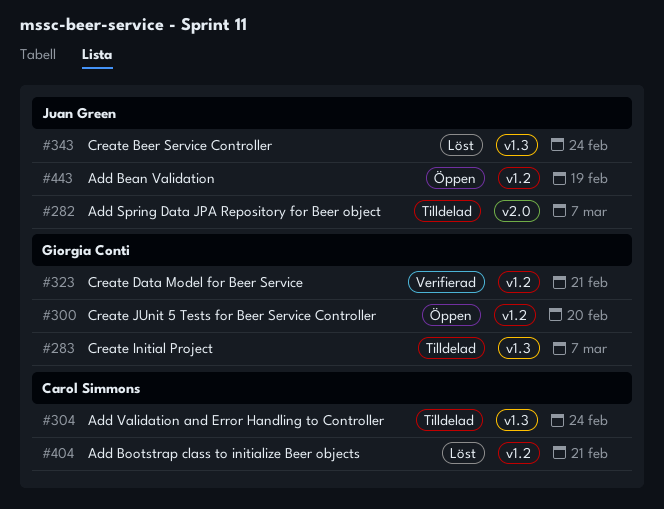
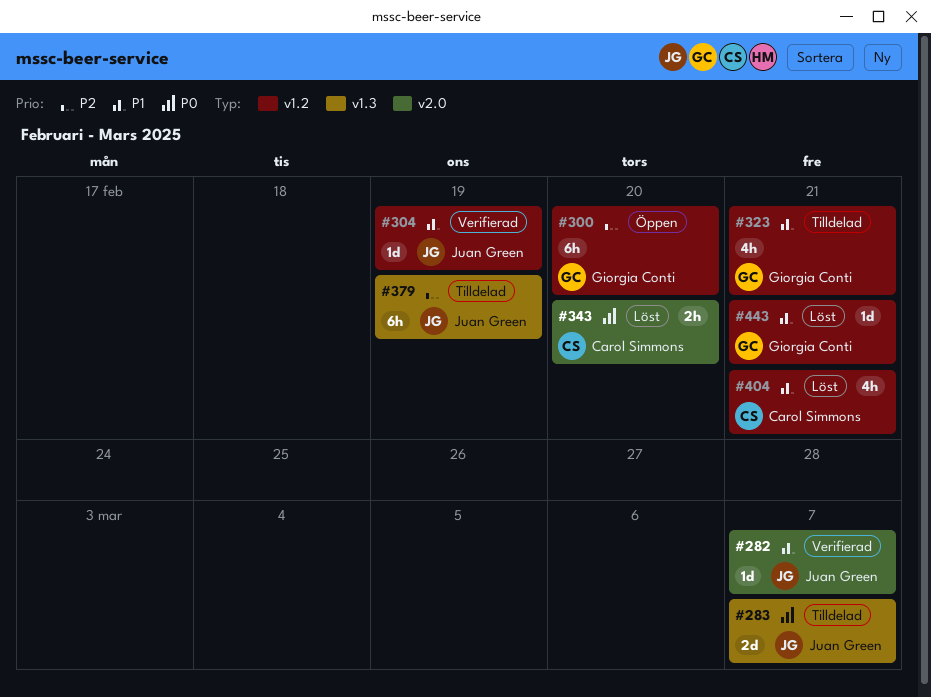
#282, status: Tilldelad -> Verifierad
#283, owner: Giorgia Conti -> Juan Green
#304, status: Tilldelad -> Verifierad
#304, owner: Carol Simmons -> Juan Green
#304, label: v1.3 -> v1.2
#304, due: Feb 24 -> Feb 19
#323, status: Verifierad -> Tilldelad
#343, owner: Juan Green -> Carol Simmons
#343, label: v1.3 -> v2.0
#343, due: Feb 24 -> Feb 20
#379: none -> present
#443, status: Öppen -> Löst
#443, owner: Juan Green -> Giorgia Conti
#443, due: Feb 19 -> Feb 21

